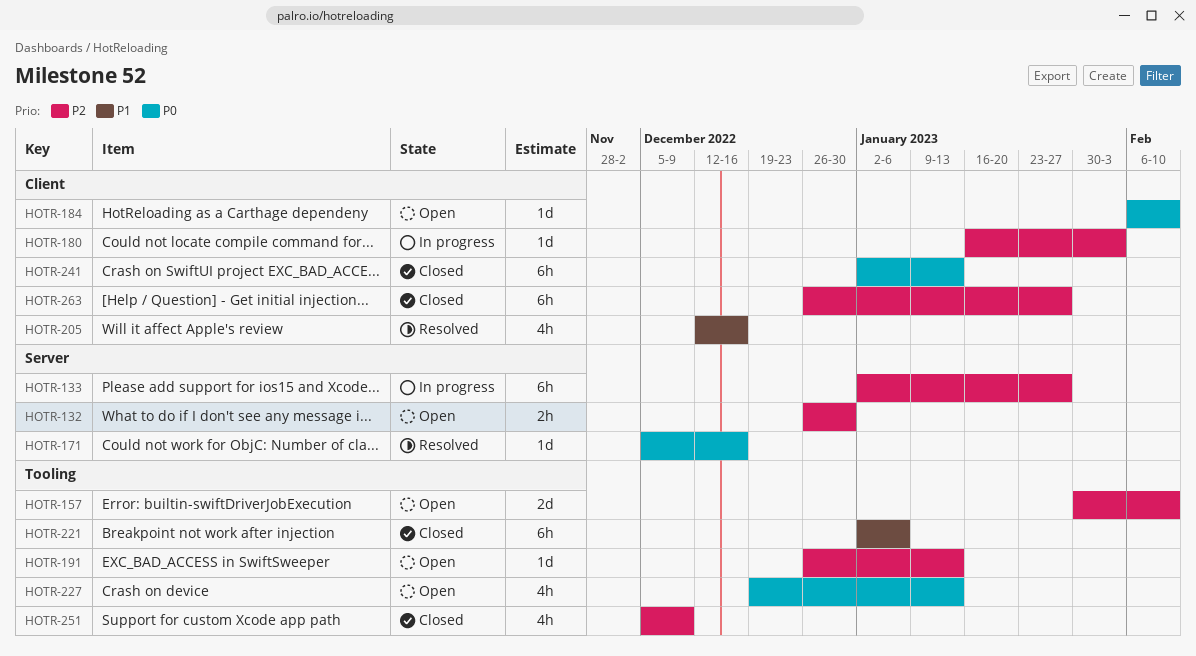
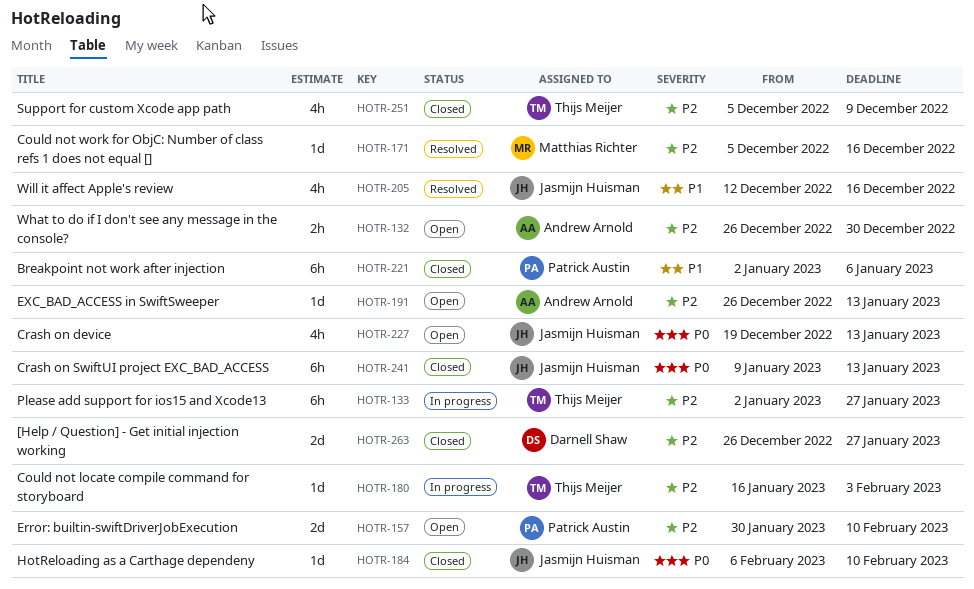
HOTR-171, priority: P0 -> P2
HOTR-184, status: Open -> Closed
HOTR-241, start: Jan 2 -> Jan 9
HOTR-263, estimate: 6h -> 2d

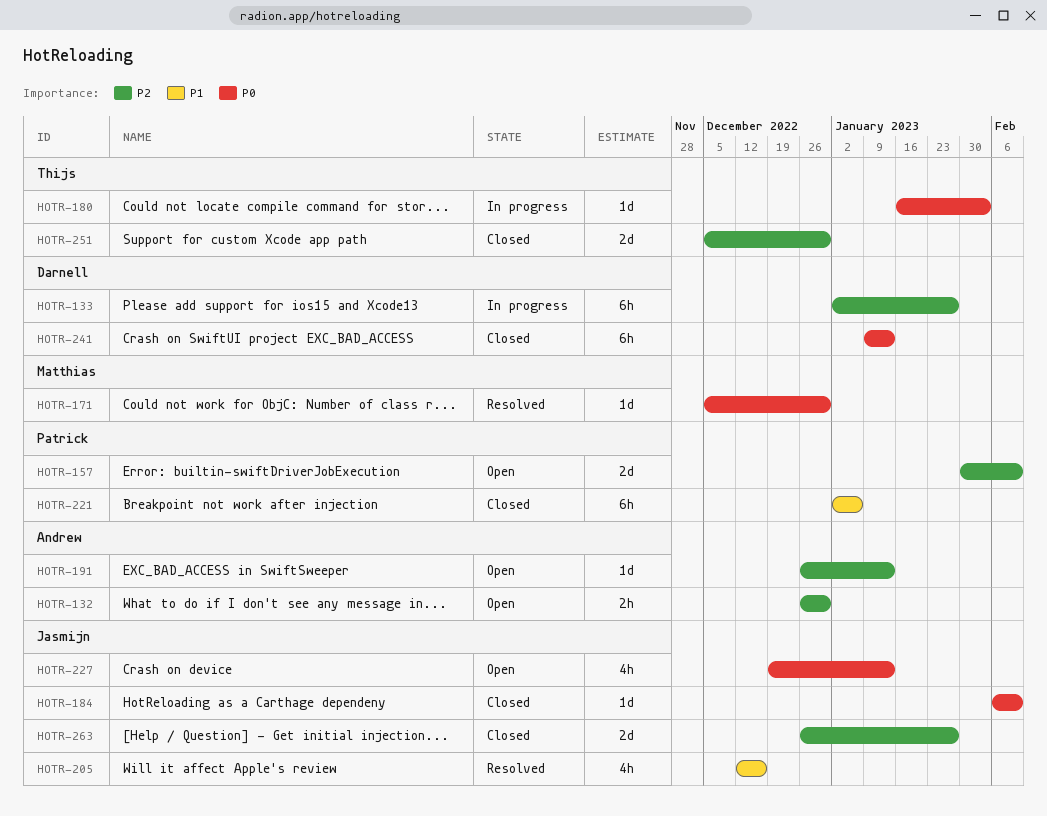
HOTR-133, owner: Thijs Meijer -> Darnell Shaw
HOTR-171, priority: P2 -> P0
HOTR-171, due: Dec 16 -> Dec 30
HOTR-180, priority: P2 -> P0
HOTR-241, owner: Jasmijn Huisman -> Darnell Shaw
HOTR-251, estimate: 4h -> 2d
HOTR-251, due: Dec 9 -> Dec 30
HOTR-263, owner: Darnell Shaw -> Jasmijn Huisman

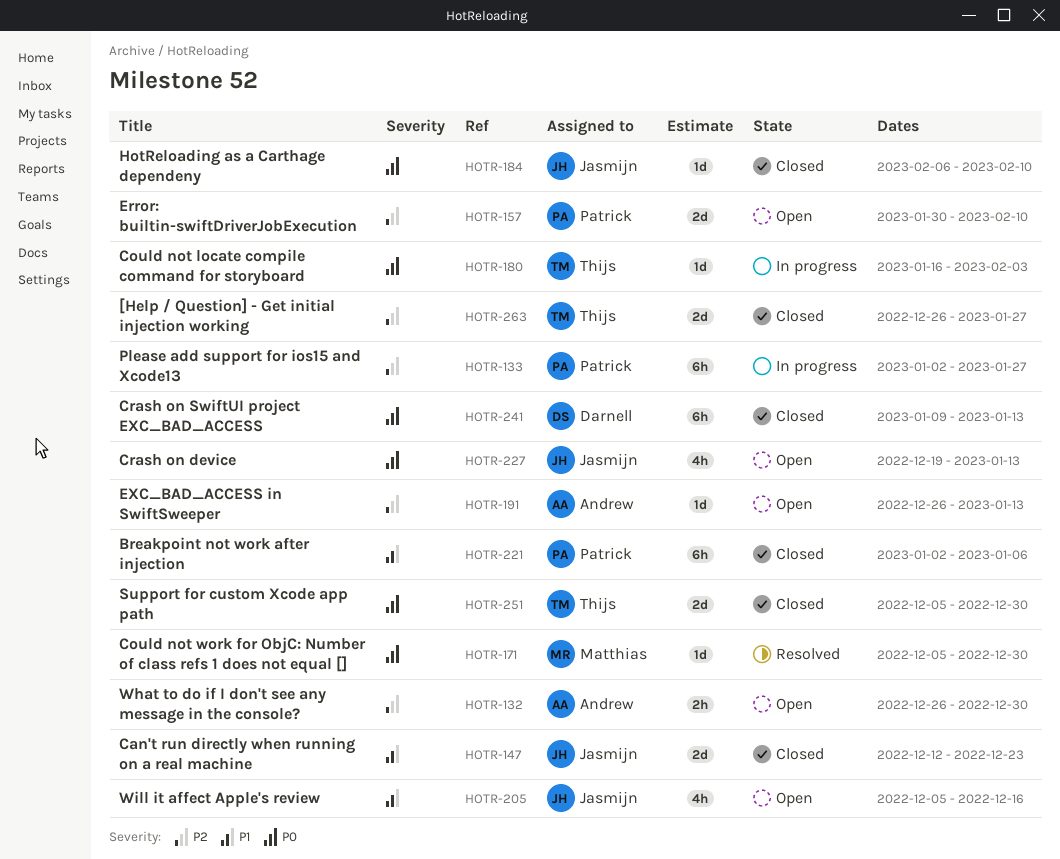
HOTR-133, owner: Darnell -> Patrick
HOTR-147: none -> present
HOTR-205, status: Resolved -> Open
HOTR-205, start: Dec 12 -> Dec 5
HOTR-251, priority: P2 -> P0
HOTR-263, owner: Jasmijn -> Thijs

